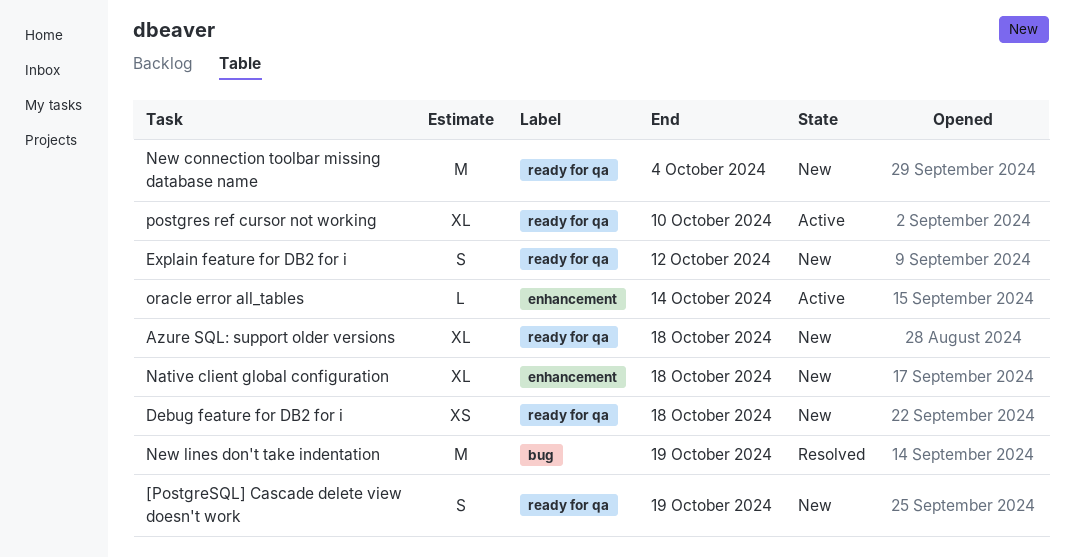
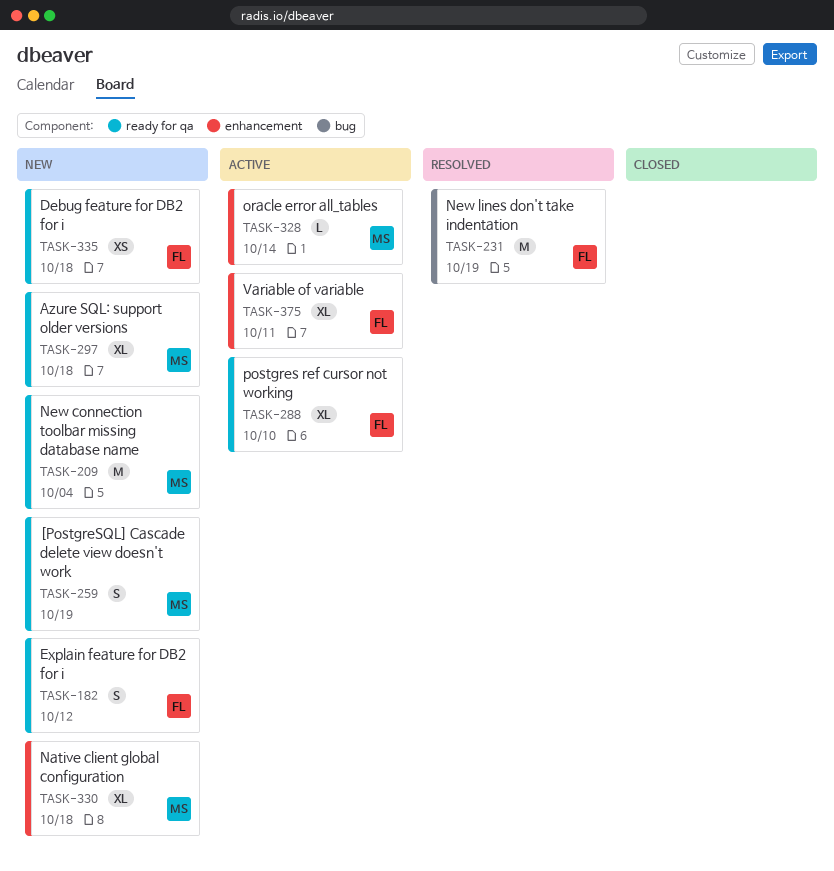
Variable of variable: none -> present

